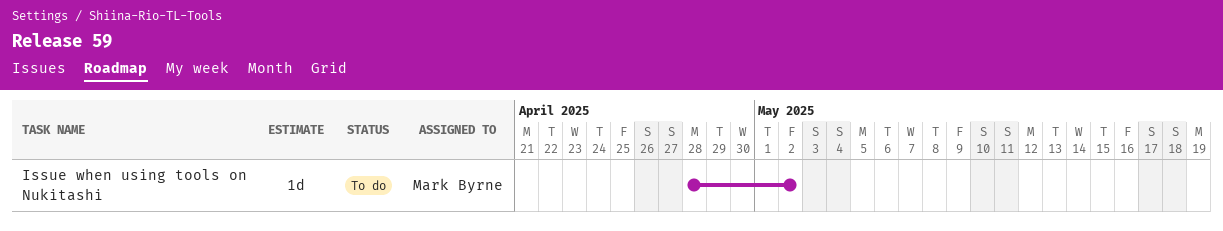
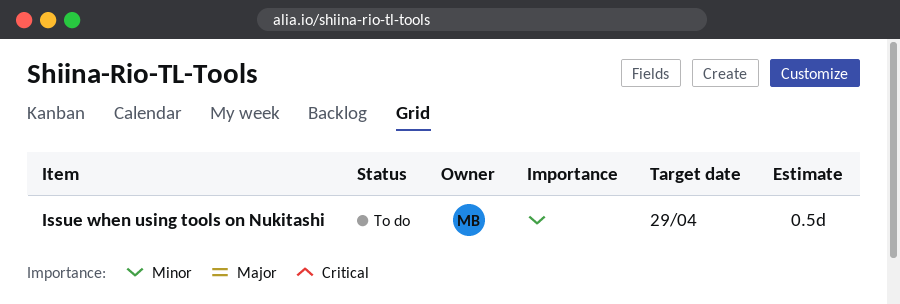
Issue when using tools on Nukitashi, estimate: 1d -> 0.5d
Issue when using tools on Nukitashi, due: May 2 -> Apr 29

